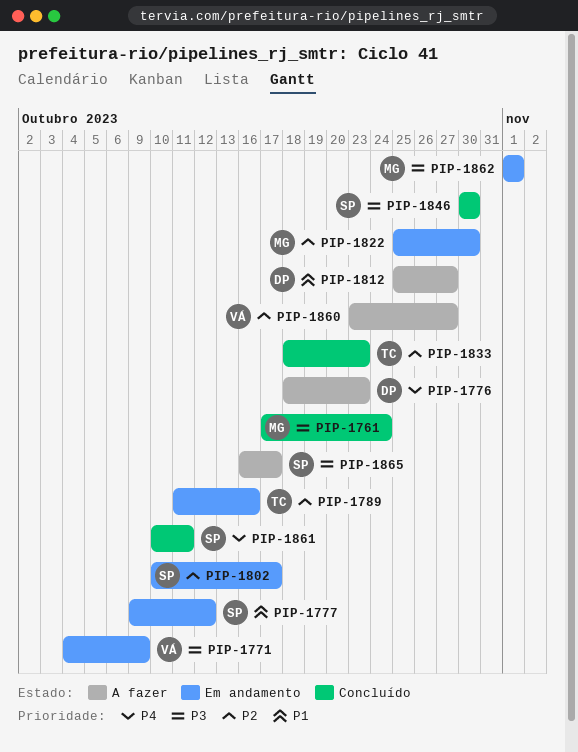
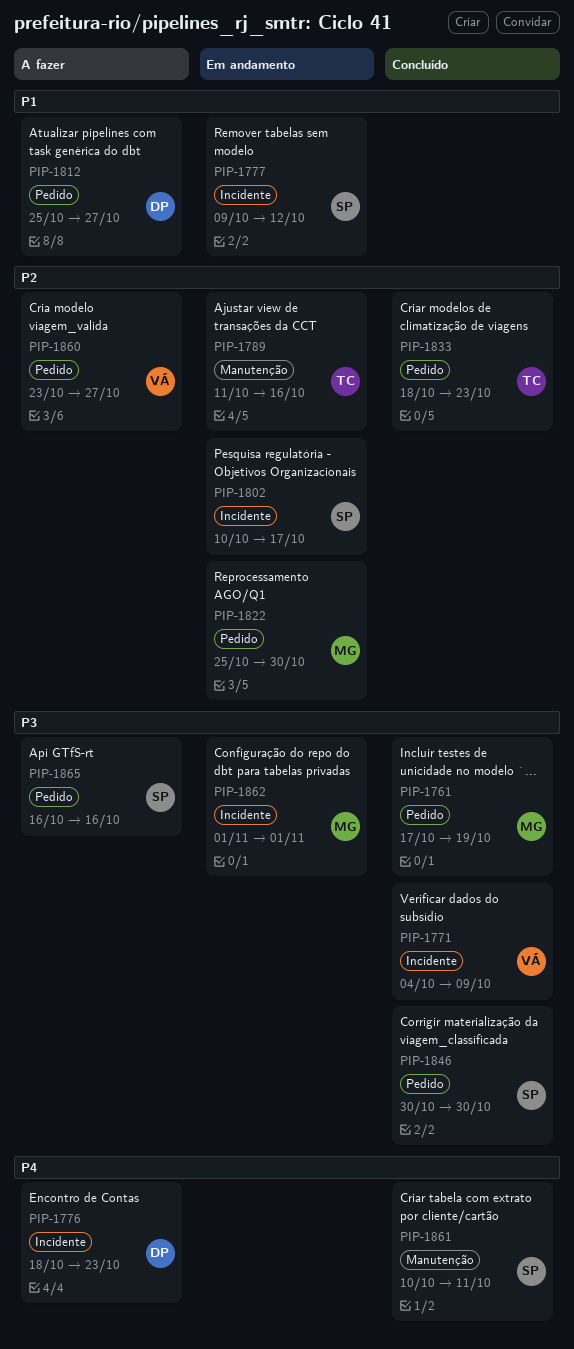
PIP-1761, due: Oct 24 -> Oct 19
PIP-1771, status: Em andamento -> Concluído
PIP-1865, due: Oct 17 -> Oct 16

